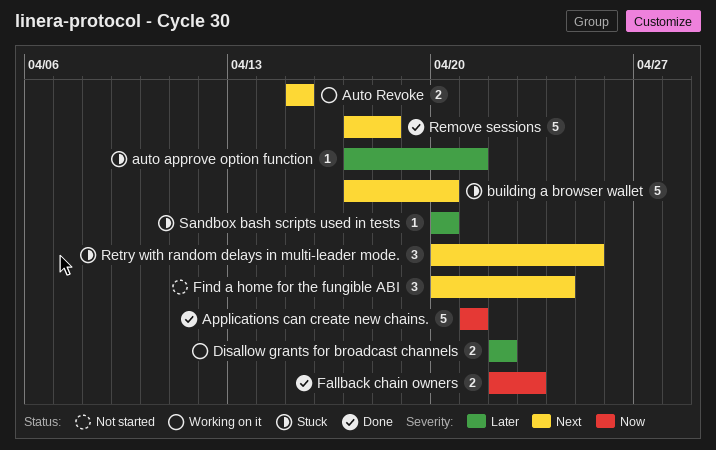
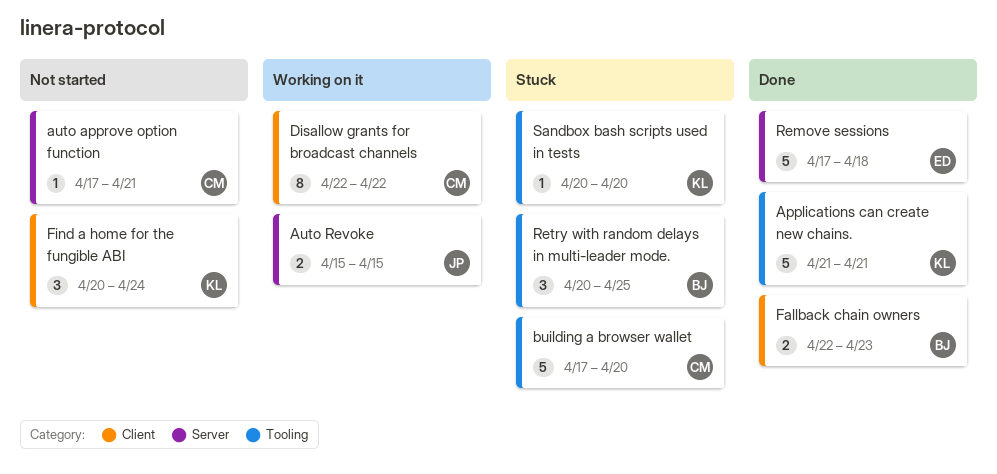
auto approve option function, status: Stuck -> Not started
Disallow grants for broadcast channels, estimate: 2 -> 8

